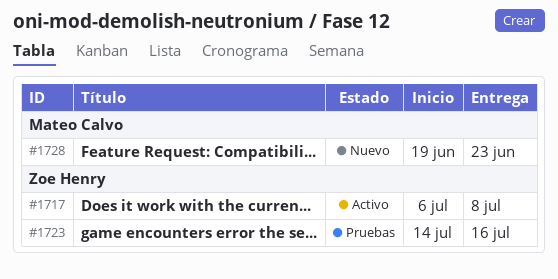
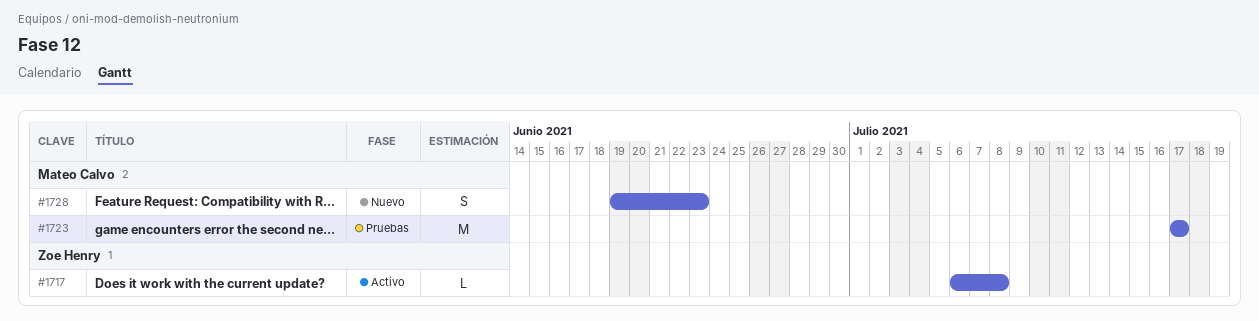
#1723, owner: Zoe Henry -> Mateo Calvo
#1723, start: Jul 14 -> Jul 17
#1723, due: Jul 16 -> Jul 17

